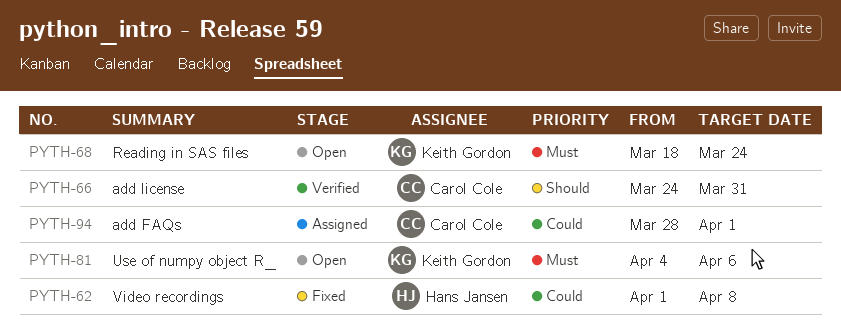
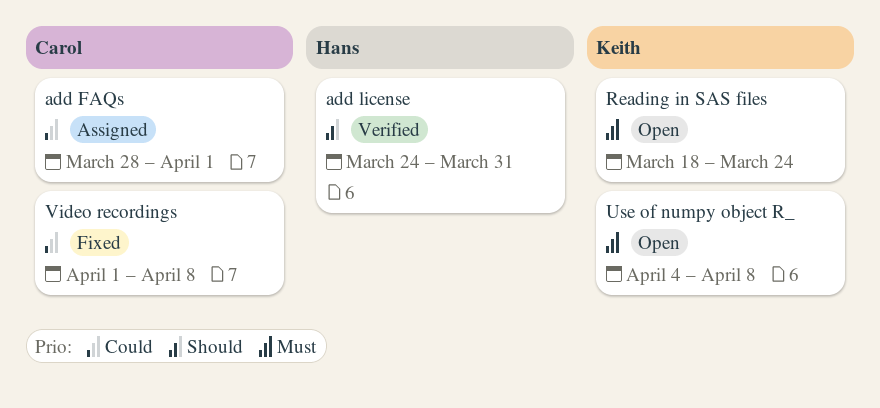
add license, owner: Carol Cole -> Hans Jansen
Use of numpy object R_, due: Apr 6 -> Apr 8
Video recordings, owner: Hans Jansen -> Carol Cole

